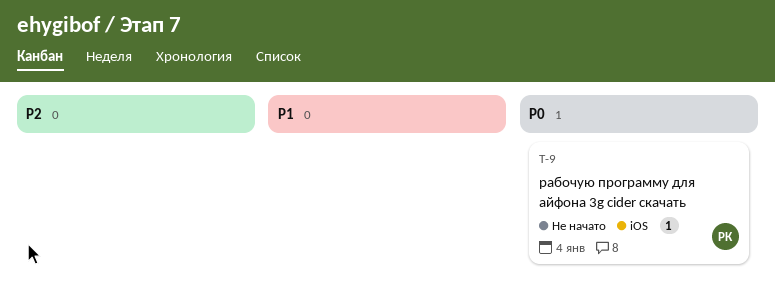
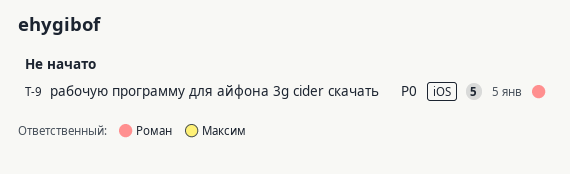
T-9, estimate: 1 -> 5
T-9, due: Jan 4 -> Jan 5

